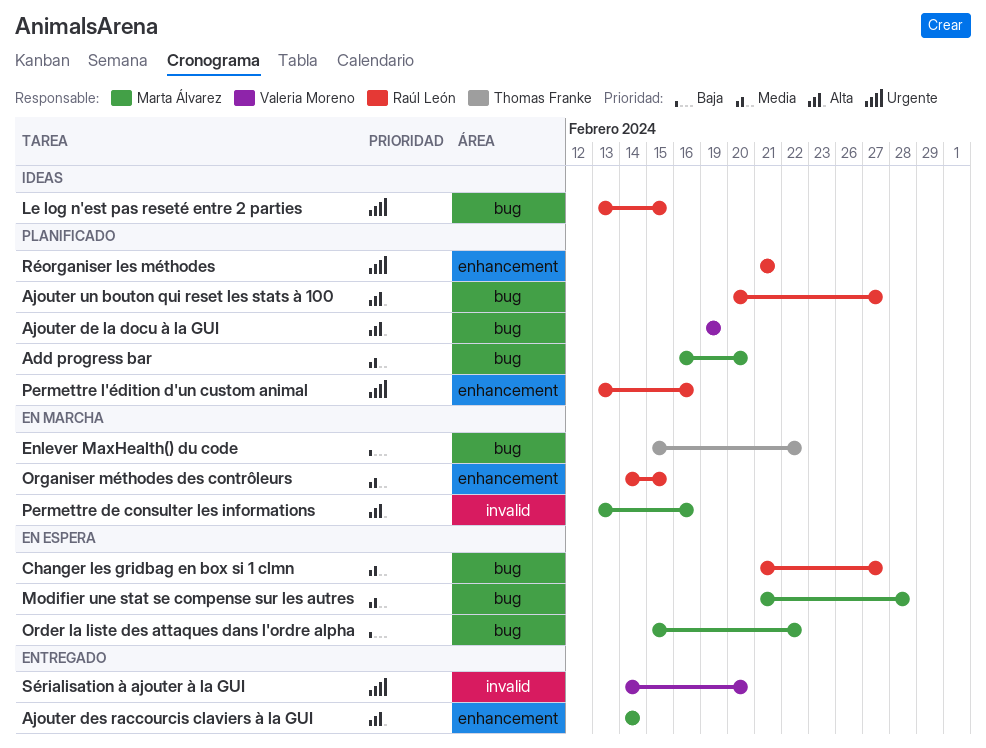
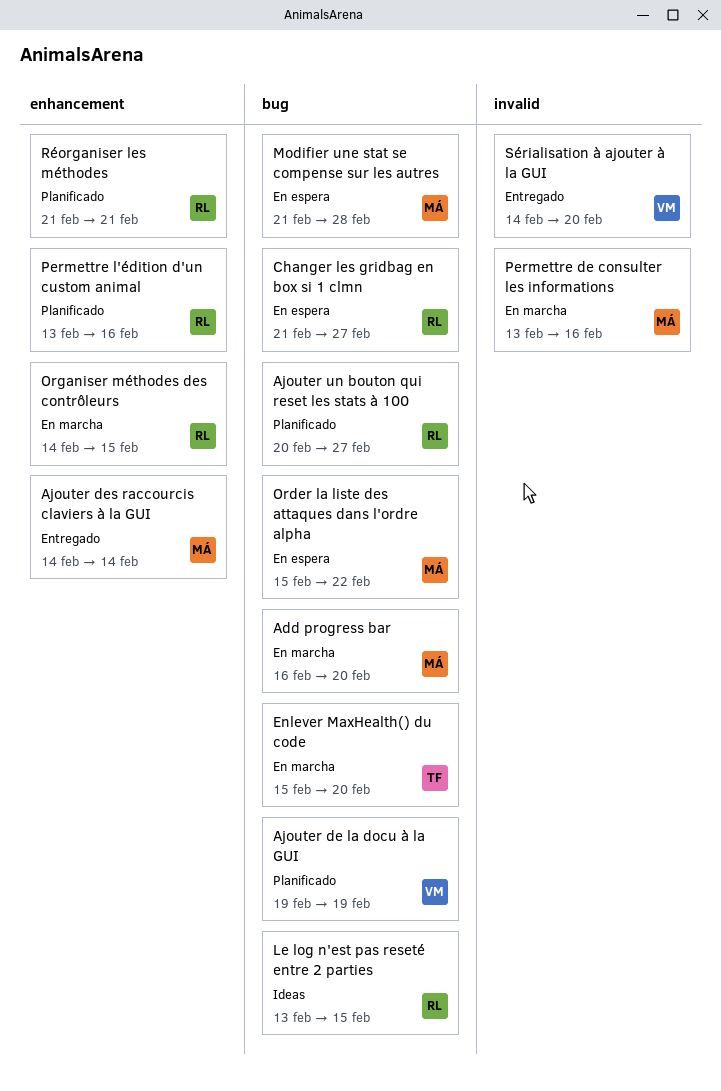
Add progress bar, status: Planificado -> En marcha
Enlever MaxHealth() du code, due: Feb 22 -> Feb 20

